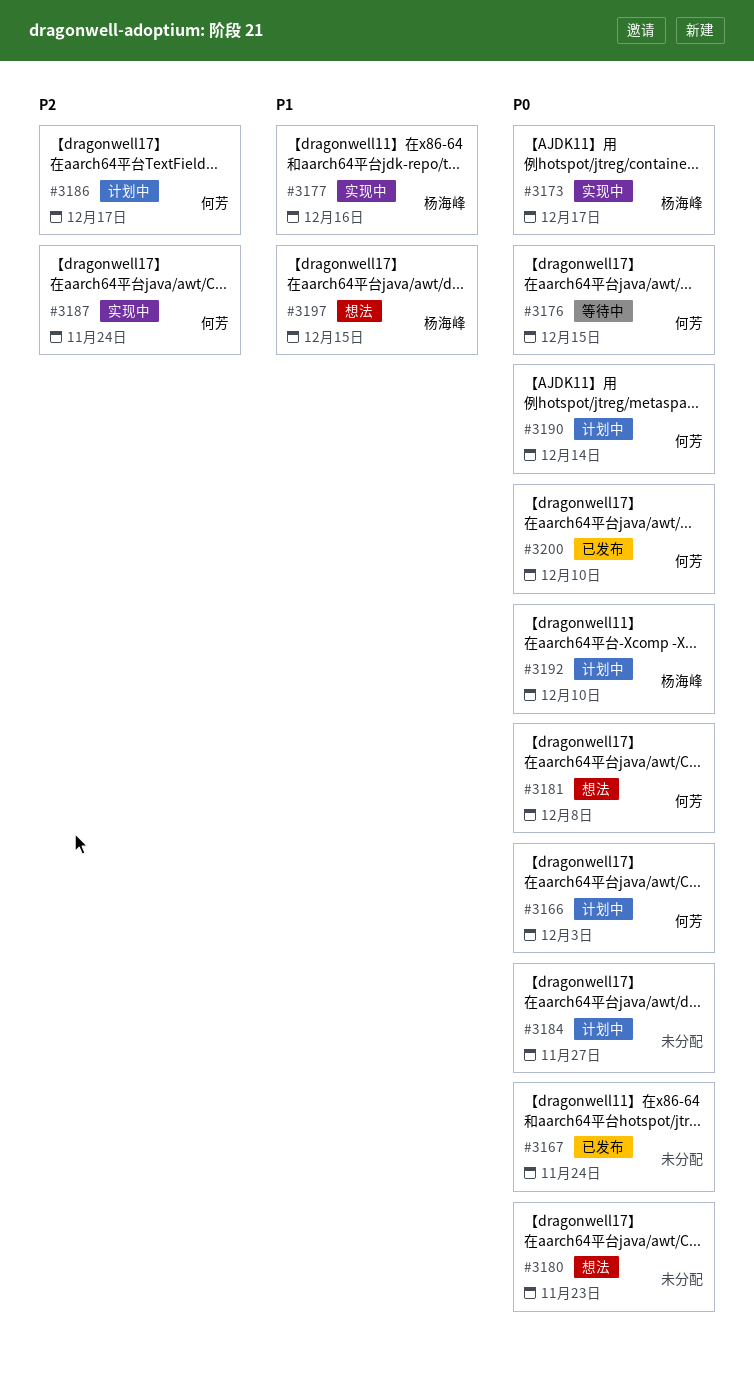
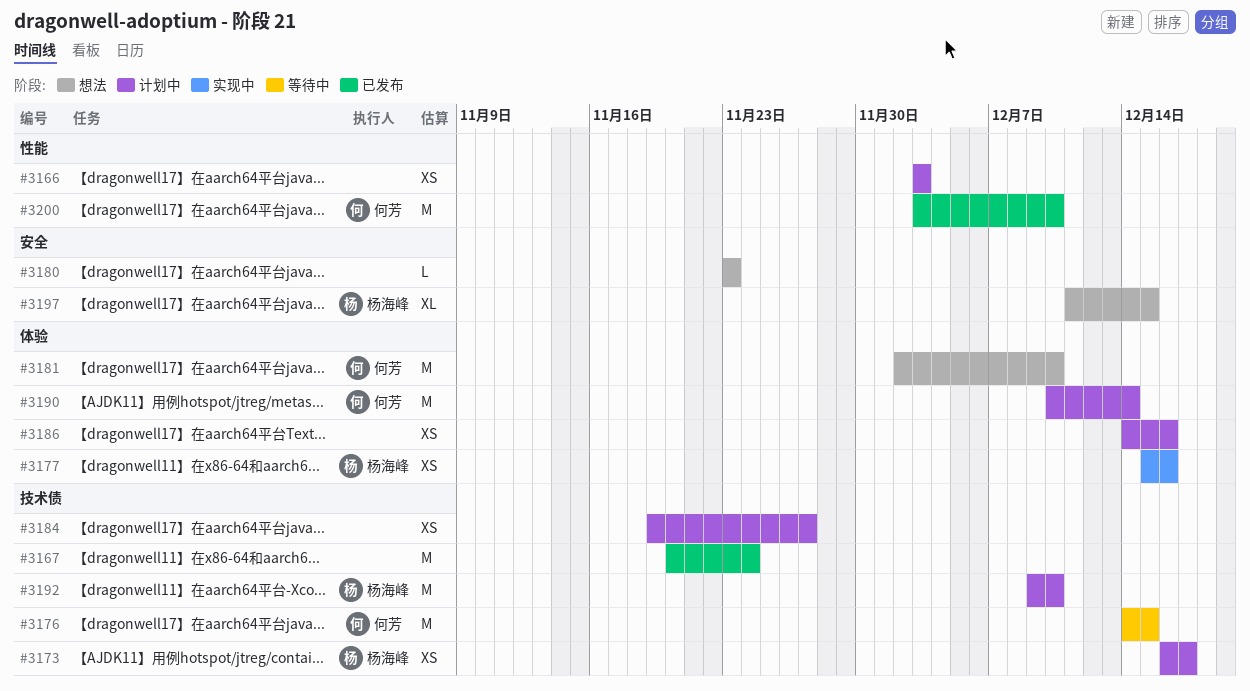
#3166, owner: 何芳 -> none
#3173, status: 实现中 -> 计划中
#3181, due: Dec 8 -> Dec 10
#3186, owner: 何芳 -> none
#3186, due: Dec 17 -> Dec 16
#3187: present -> none

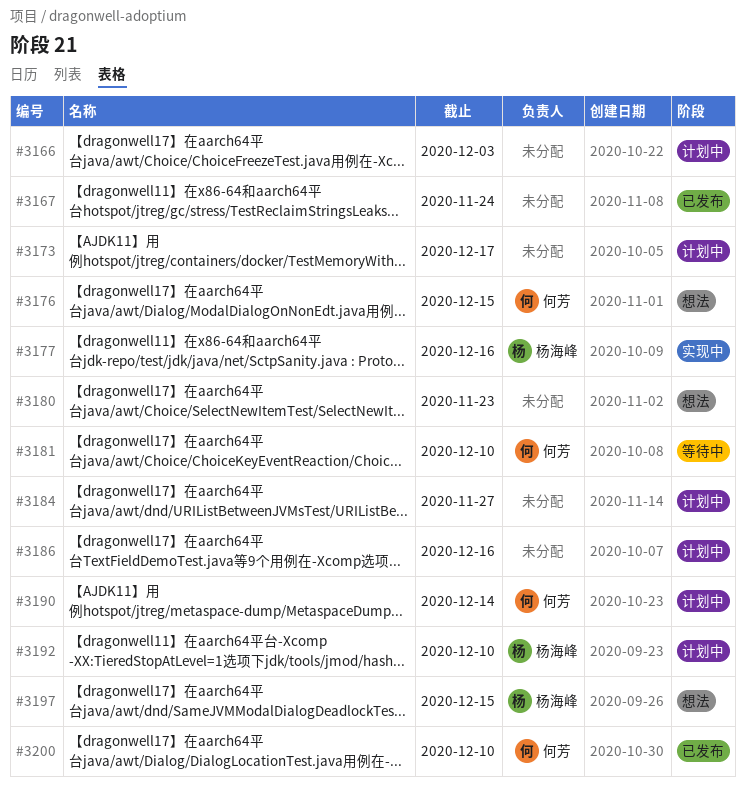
#3173, owner: 杨海峰 -> none
#3176, status: 等待中 -> 想法
#3181, status: 想法 -> 等待中

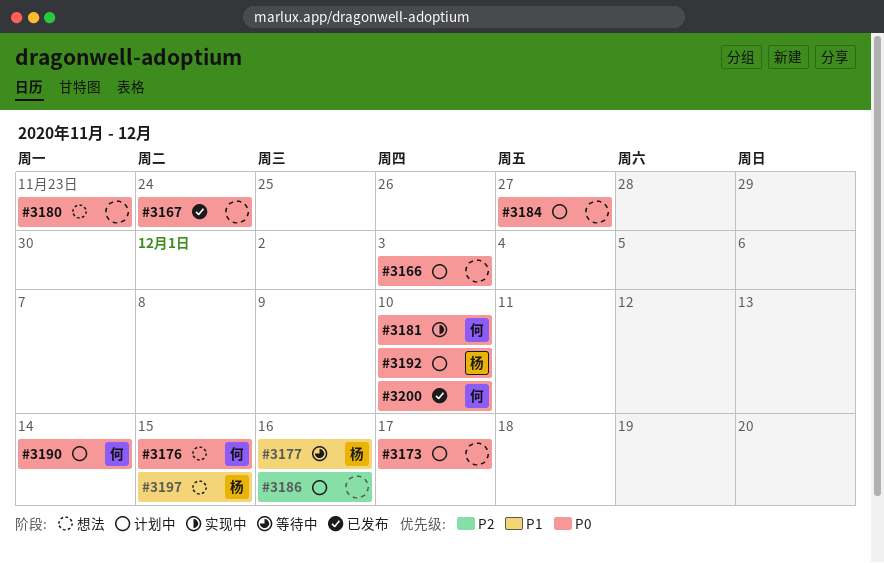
#3177, status: 实现中 -> 等待中
#3181, status: 等待中 -> 实现中

